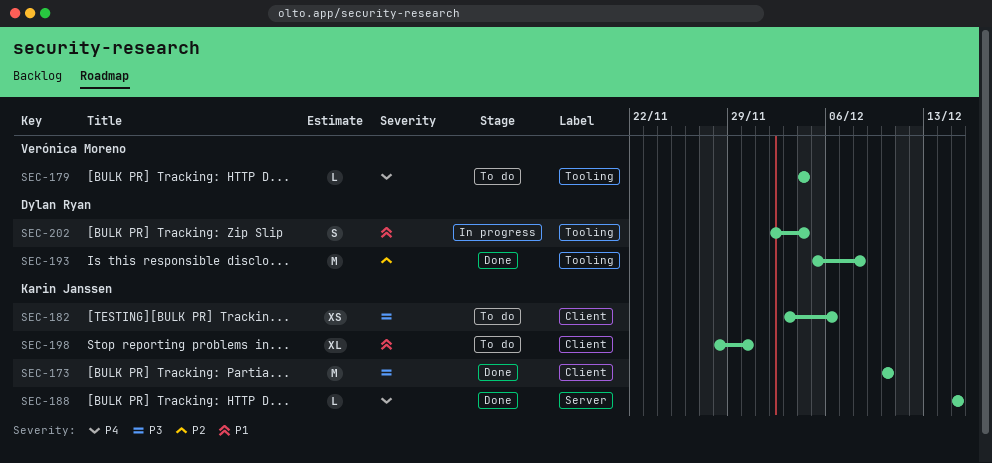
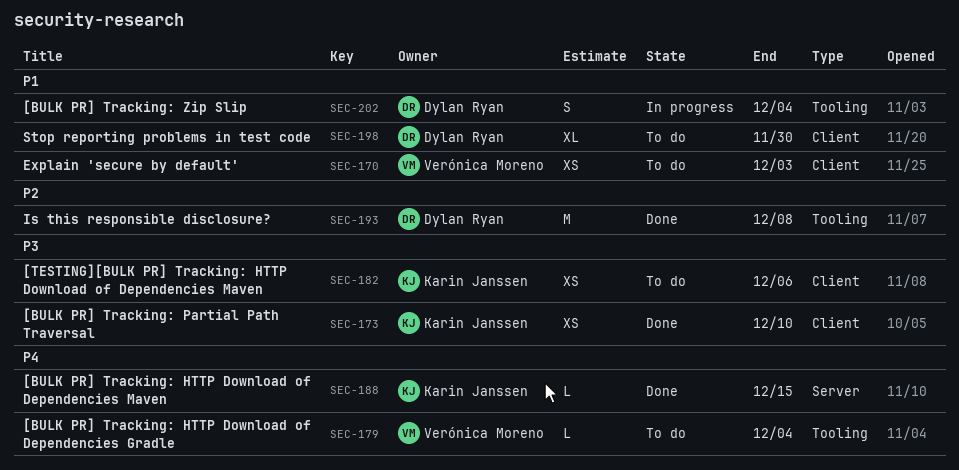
SEC-170: none -> present
SEC-173, estimate: M -> XS
SEC-198, owner: Karin Janssen -> Dylan Ryan

